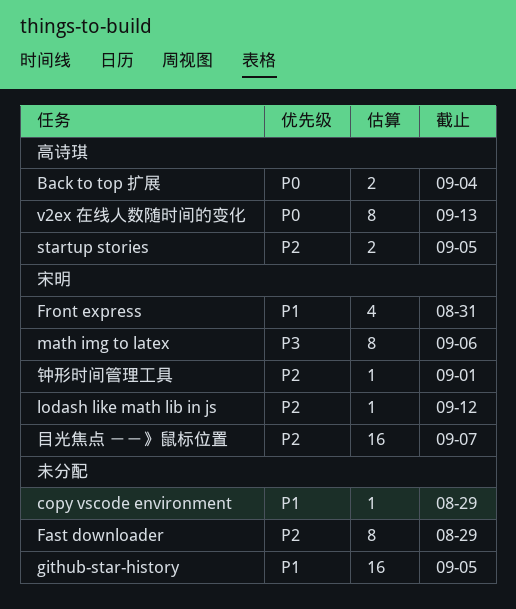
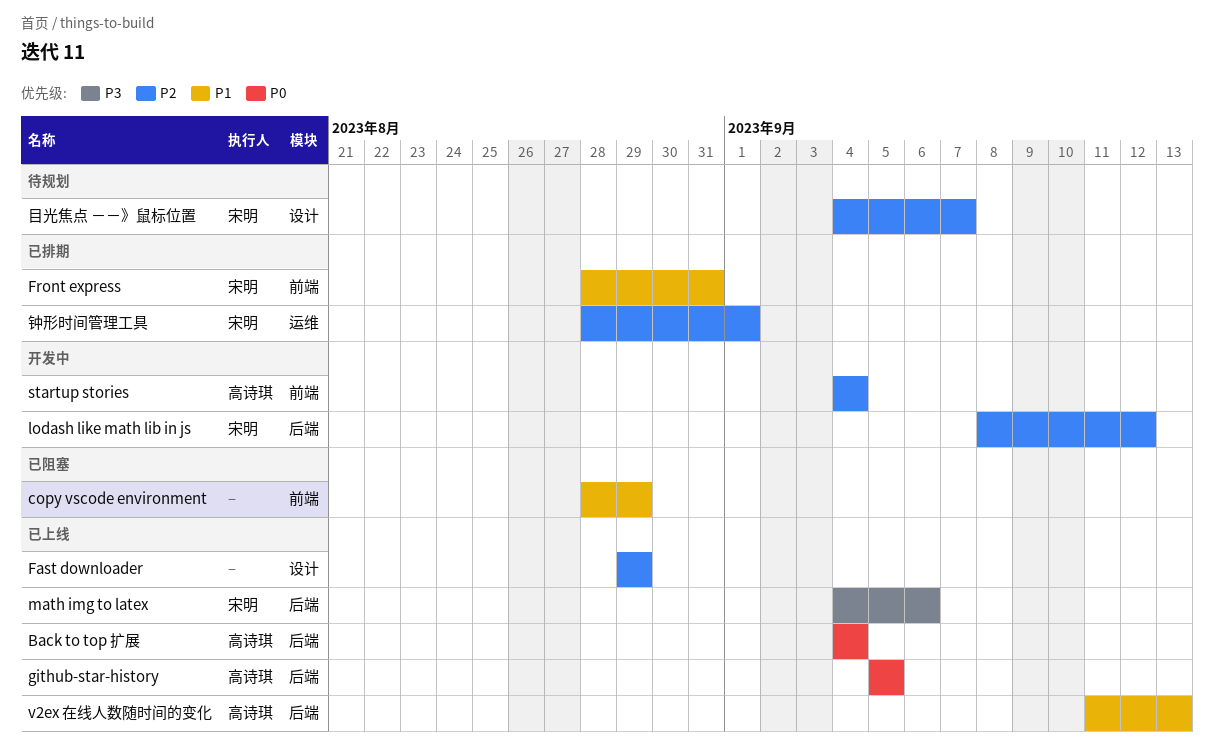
github-star-history, owner: none -> 高诗琪
github-star-history, priority: P1 -> P0
startup stories, due: Sep 5 -> Sep 4
v2ex 在线人数随时间的变化, priority: P0 -> P1

